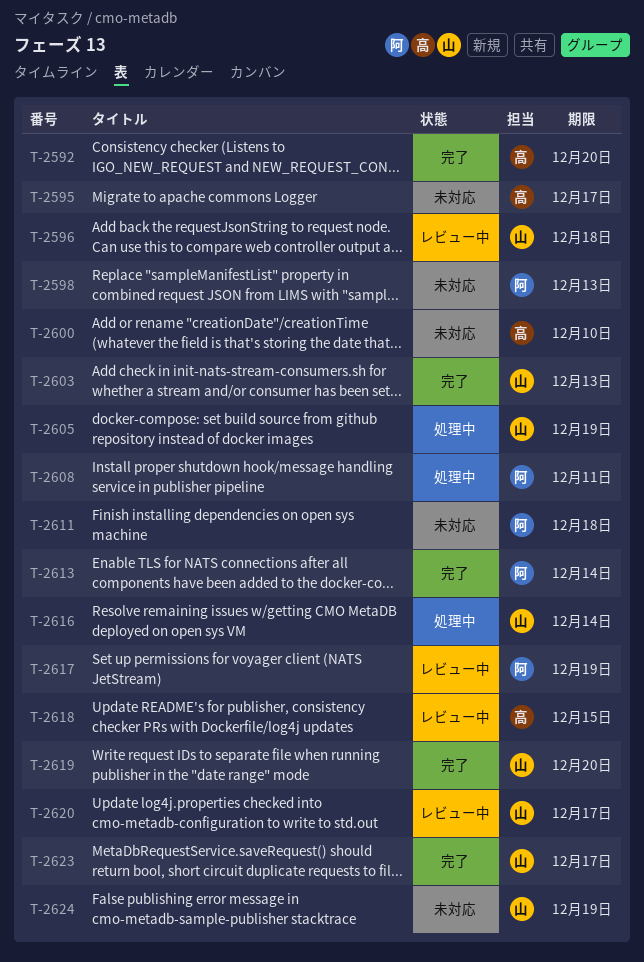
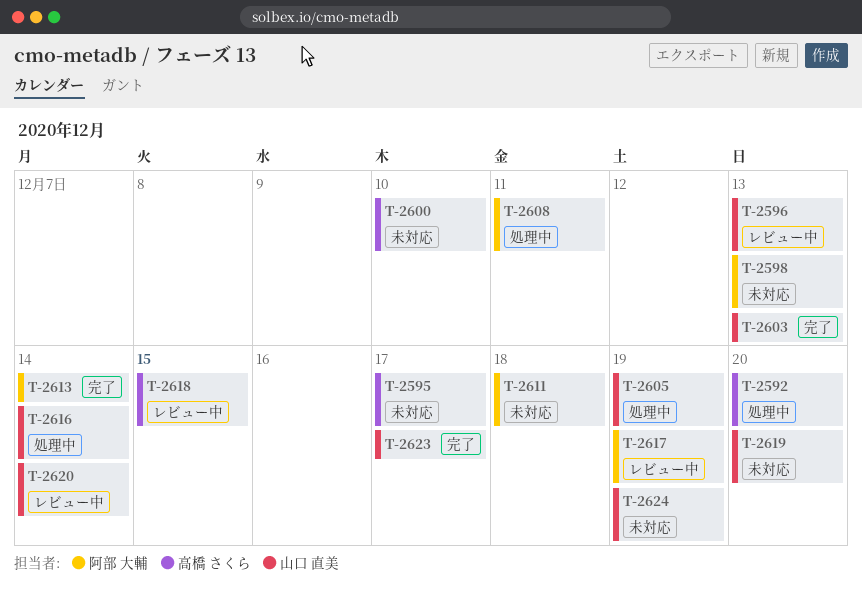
T-2592, status: 完了 -> 処理中
T-2596, due: Dec 18 -> Dec 13
T-2619, status: 完了 -> 未対応
T-2620, due: Dec 17 -> Dec 14

